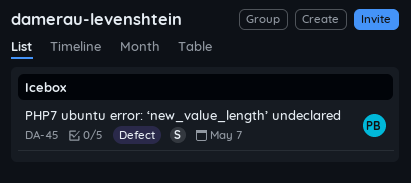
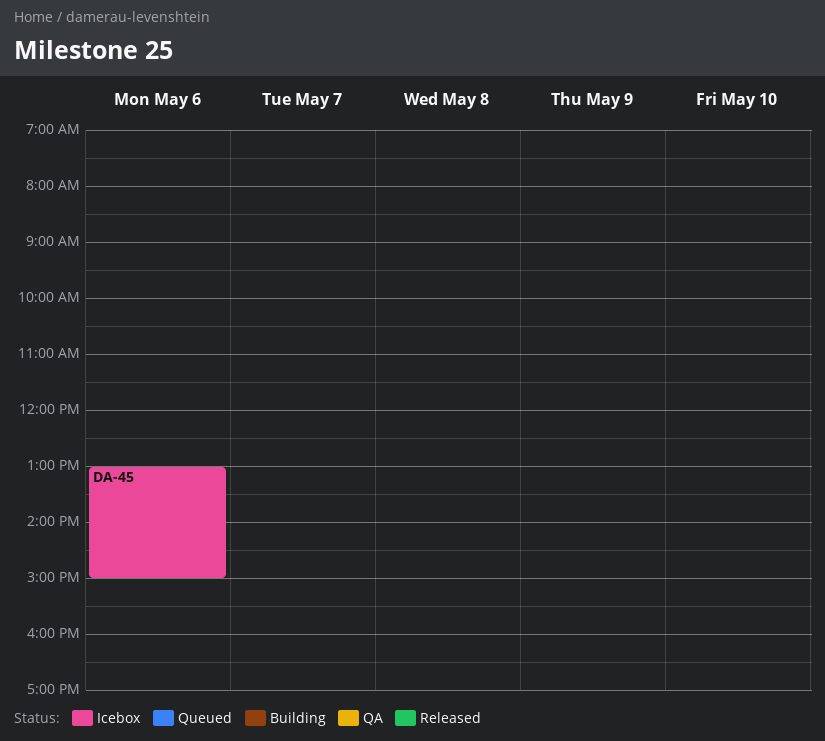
DA-45, day: May 7 -> May 6

